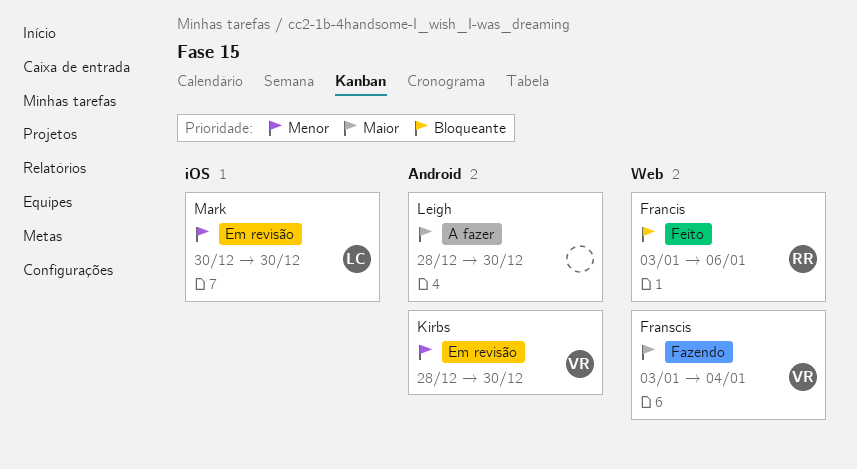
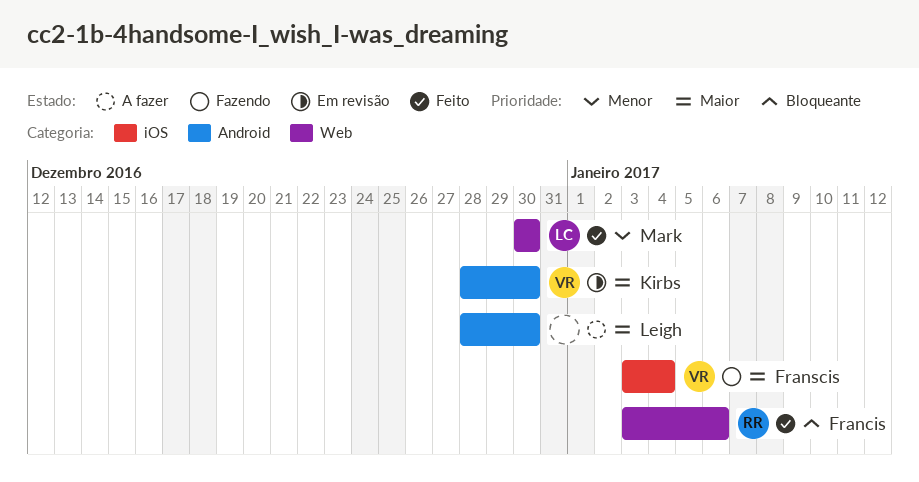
Franscis, label: Web -> iOS
Kirbs, priority: Menor -> Maior
Mark, status: Em revisão -> Feito
Mark, label: iOS -> Web

